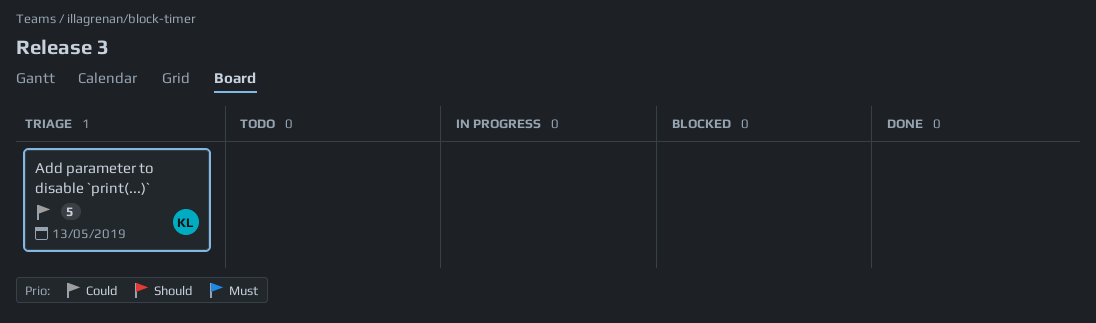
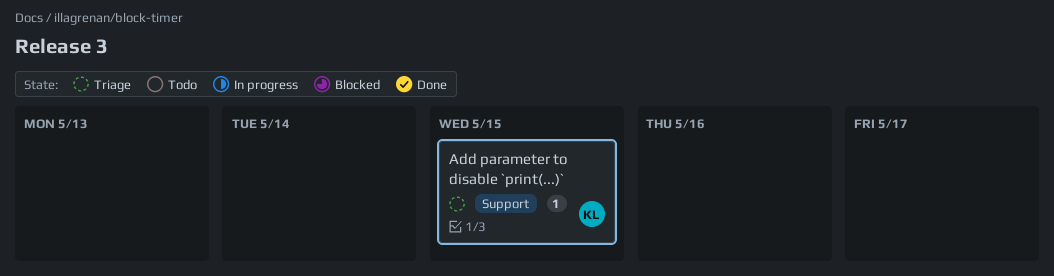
Add parameter to disable `print(...)`, estimate: 5 -> 1
Add parameter to disable `print(...)`, due: May 13 -> May 15

